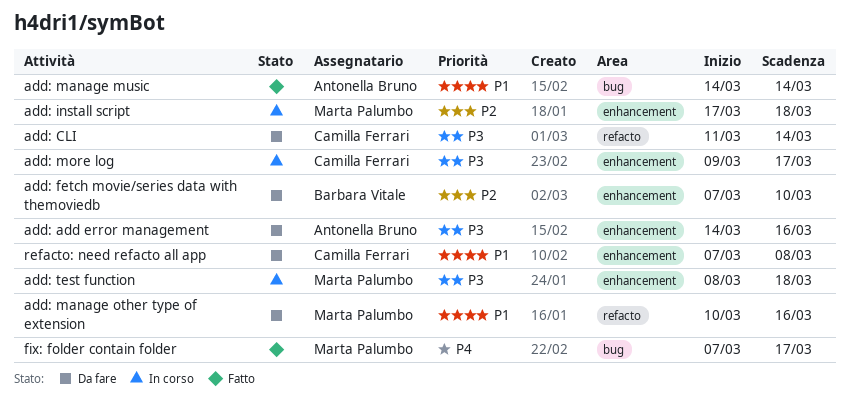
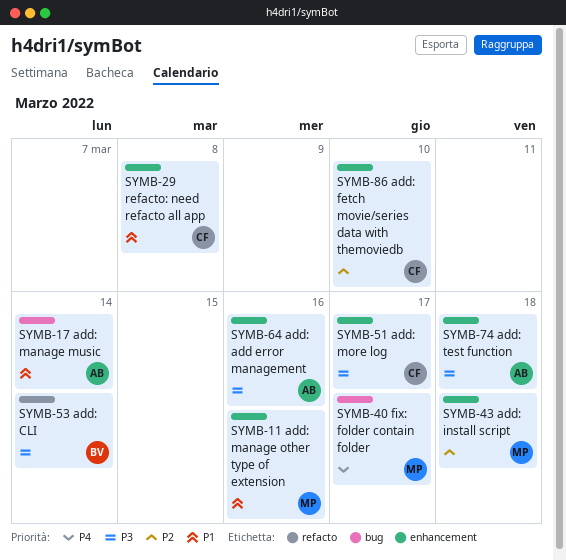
add: CLI, owner: Camilla Ferrari -> Barbara Vitale
add: fetch movie/series data with themoviedb, owner: Barbara Vitale -> Camilla Ferrari
add: manage other type of extension, label: refacto -> enhancement
add: test function, owner: Marta Palumbo -> Antonella Bruno

